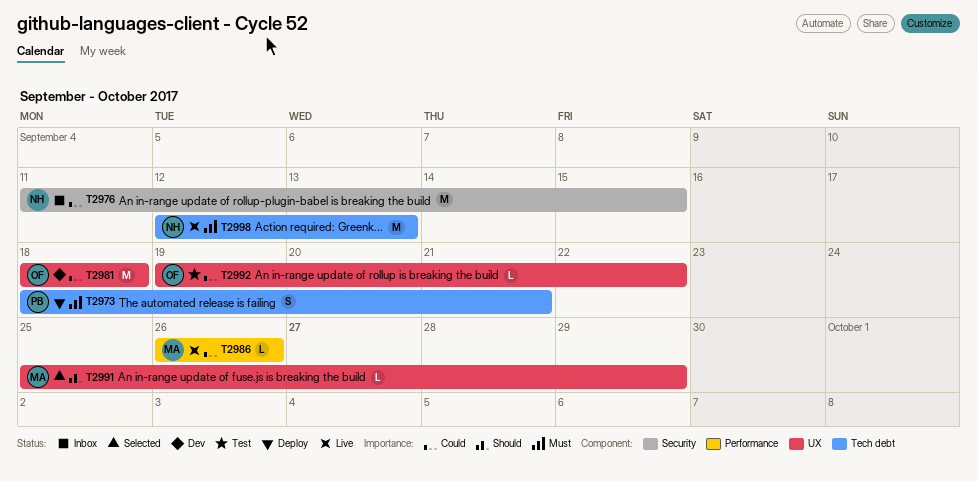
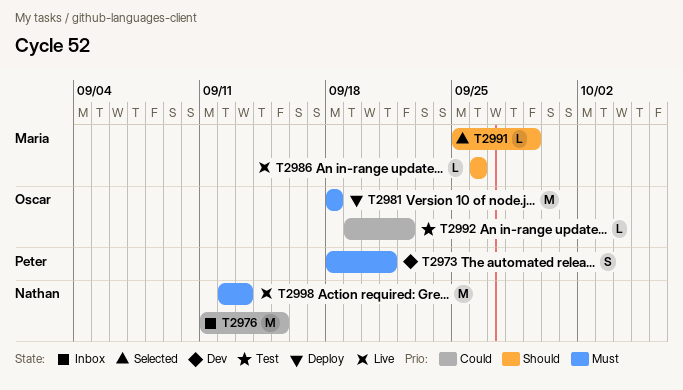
T2973, status: Deploy -> Dev
T2981, status: Dev -> Deploy
T2981, priority: Could -> Must
T2986, priority: Could -> Should

